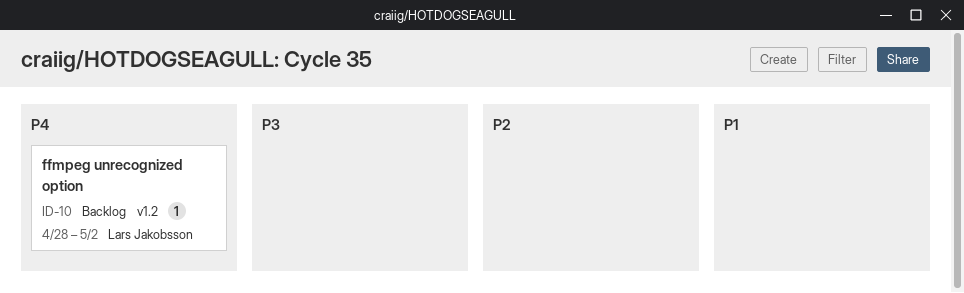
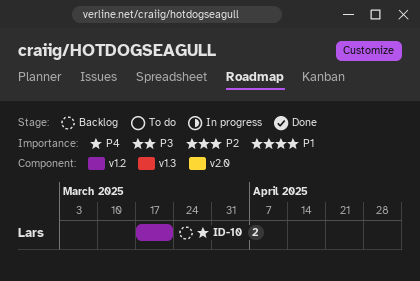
ID-10, estimate: 1 -> 2
ID-10, start: Apr 28 -> Mar 17
ID-10, due: May 2 -> Mar 21

